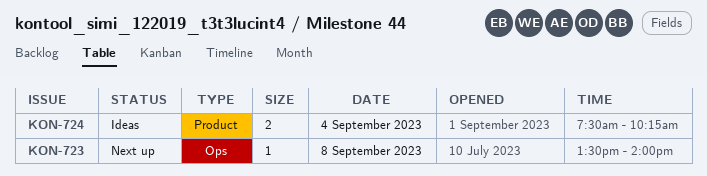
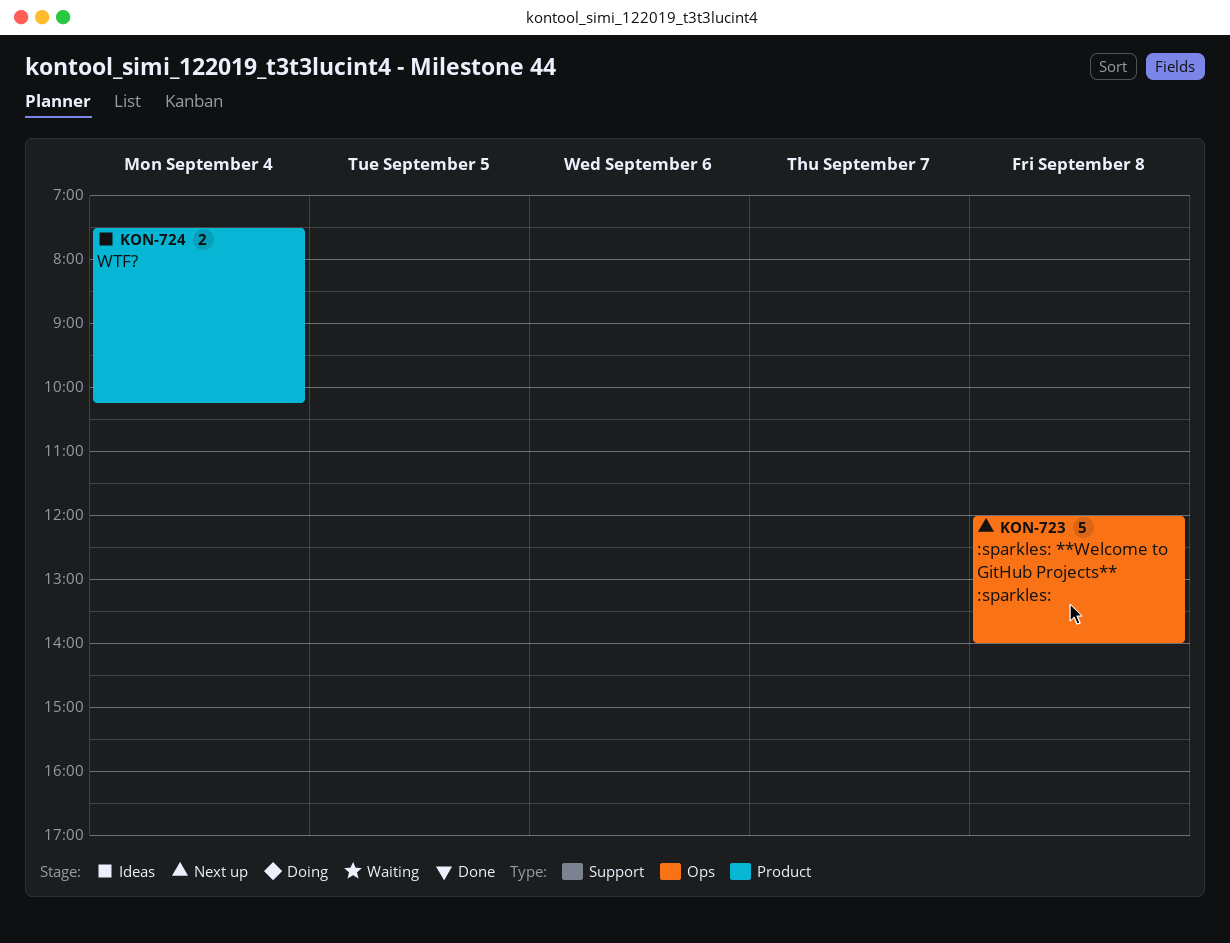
KON-723, estimate: 1 -> 5
KON-723, begins: 13:30 -> 12:00

